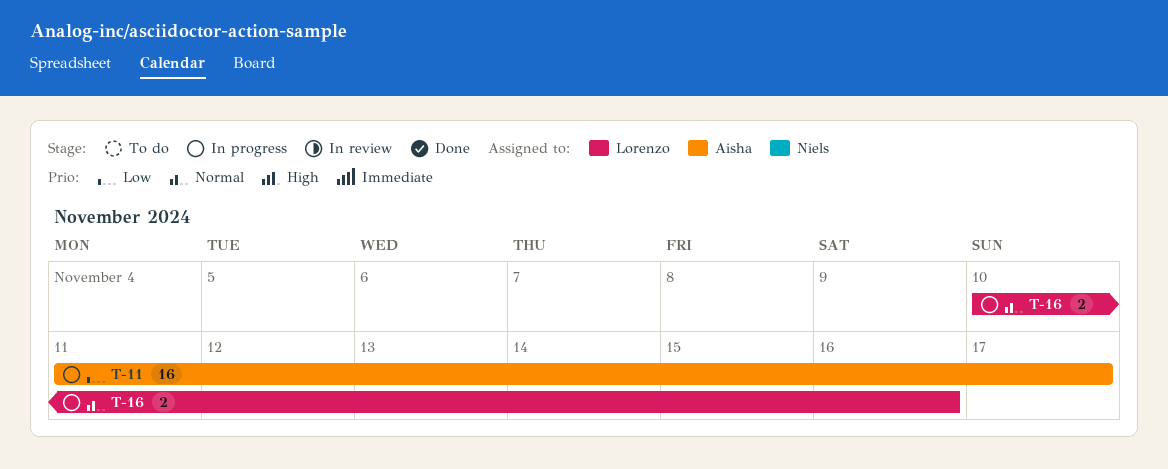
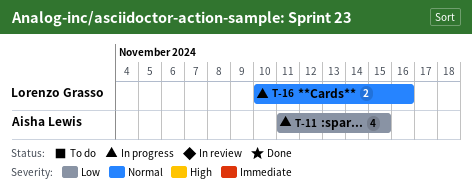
T-11, estimate: 16 -> 4
T-11, due: Nov 17 -> Nov 15

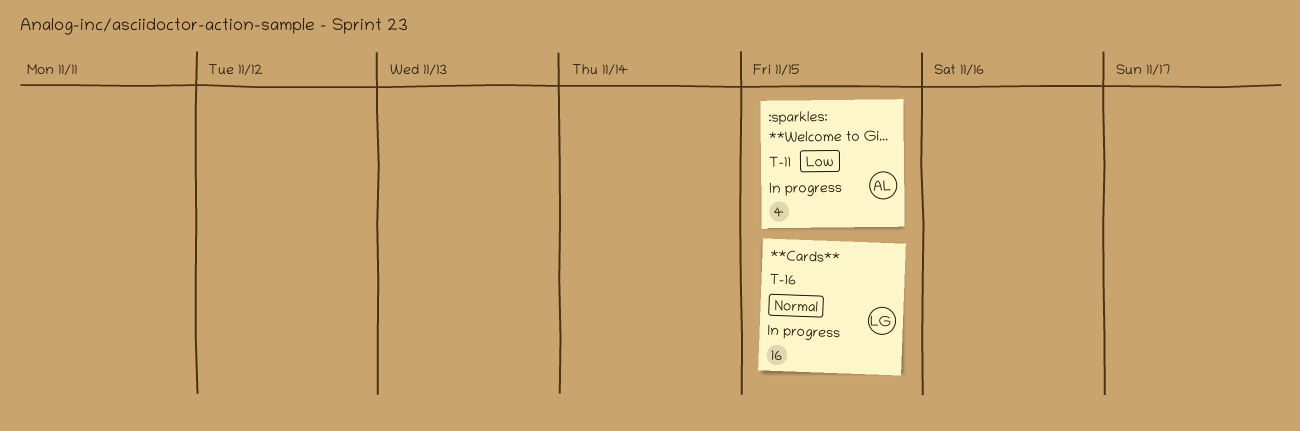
T-16, estimate: 2 -> 16
T-16, due: Nov 16 -> Nov 15

